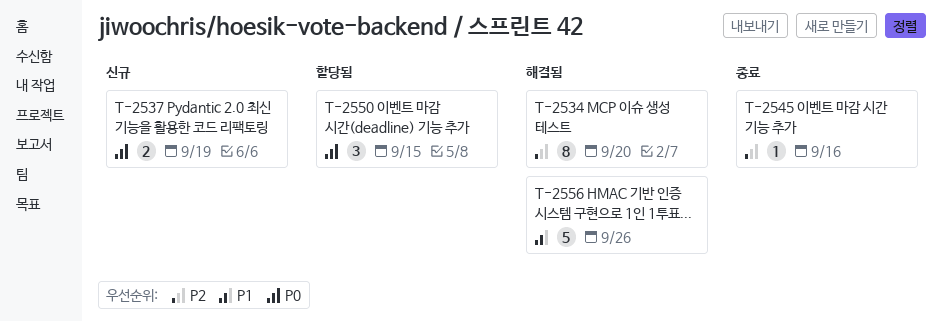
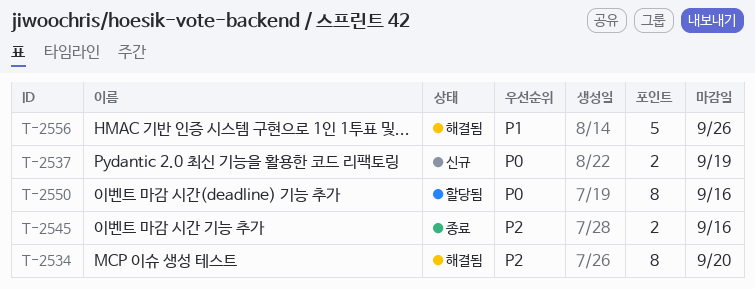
T-2545, estimate: 1 -> 2
T-2550, estimate: 3 -> 8
T-2550, due: Sep 15 -> Sep 16

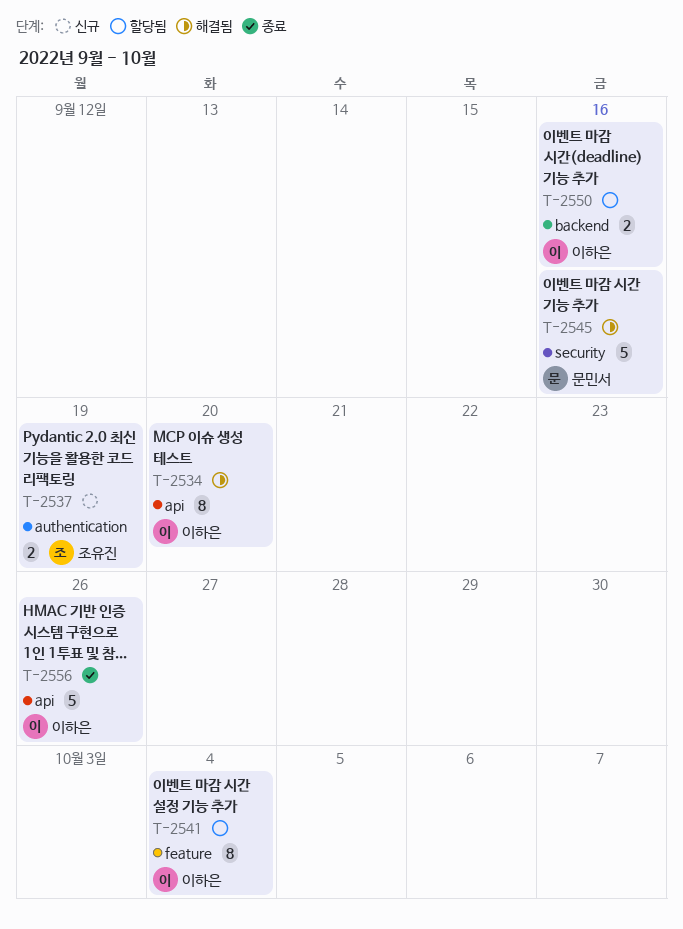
T-2541: none -> present
T-2545, status: 종료 -> 해결됨
T-2545, estimate: 2 -> 5
T-2550, estimate: 8 -> 2
T-2556, status: 해결됨 -> 종료

